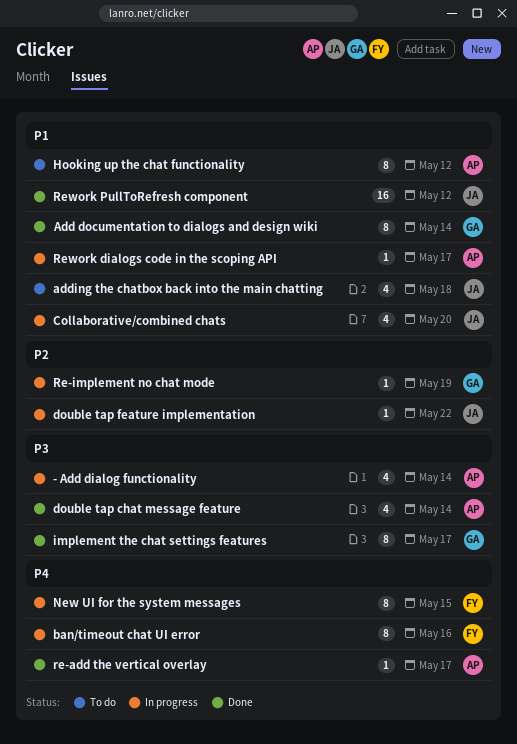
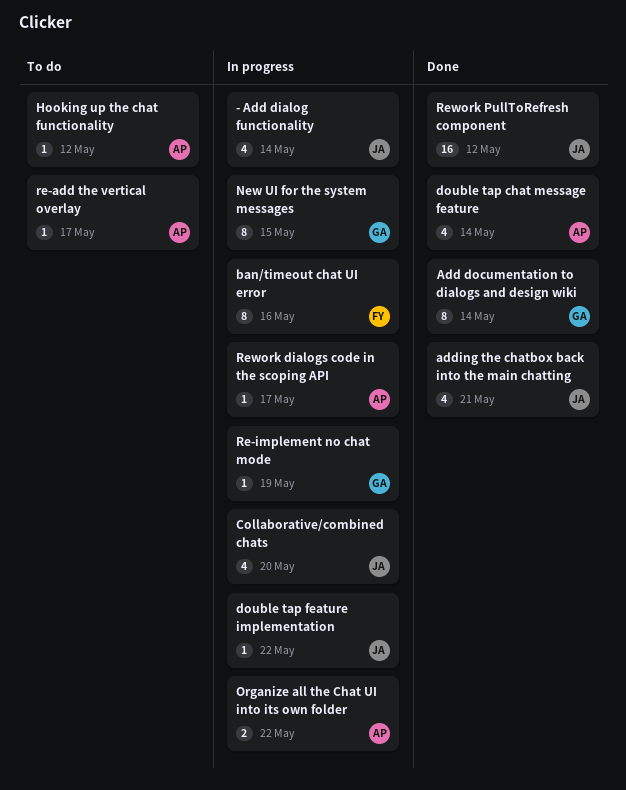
- Add dialog functionality, owner: AP -> JA
adding the chatbox back into the main chatting, status: To do -> Done
adding the chatbox back into the main chatting, due: May 18 -> May 21
Hooking up the chat functionality, estimate: 8 -> 1
implement the chat settings features: present -> none
New UI for the system messages, owner: FY -> GA
Organize all the Chat UI into its own folder: none -> present
re-add the vertical overlay, status: Done -> To do

